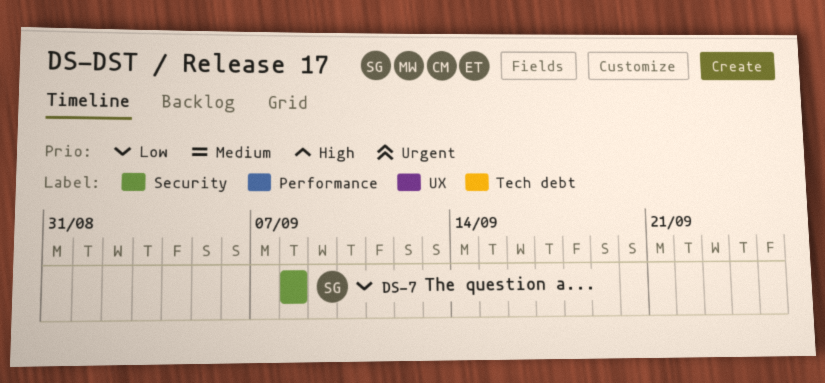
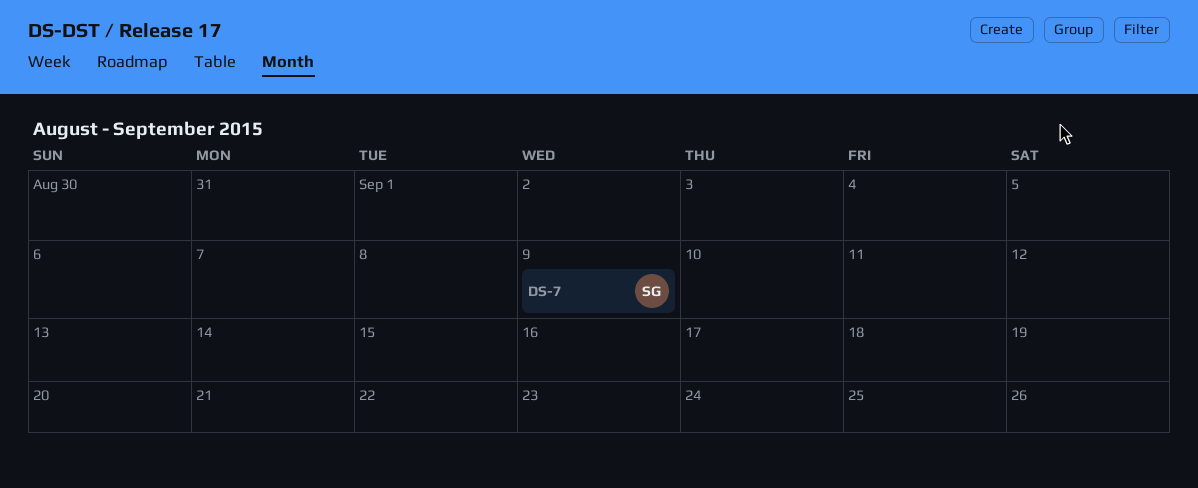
DS-7, due: Sep 8 -> Sep 9

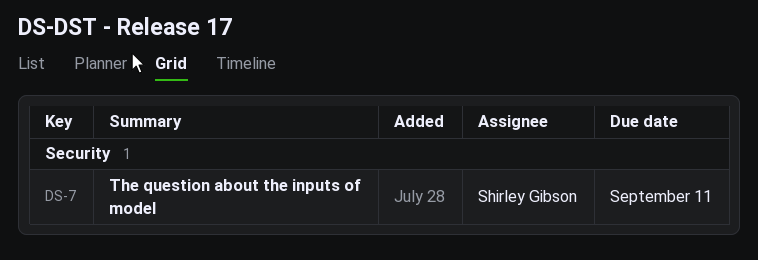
DS-7, due: Sep 9 -> Sep 11

